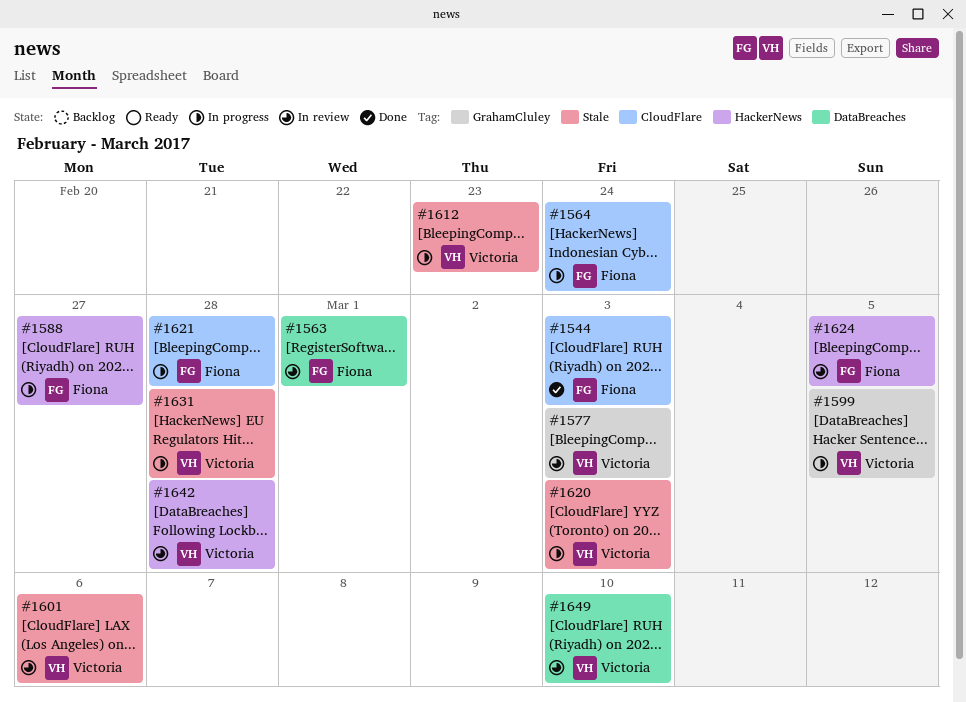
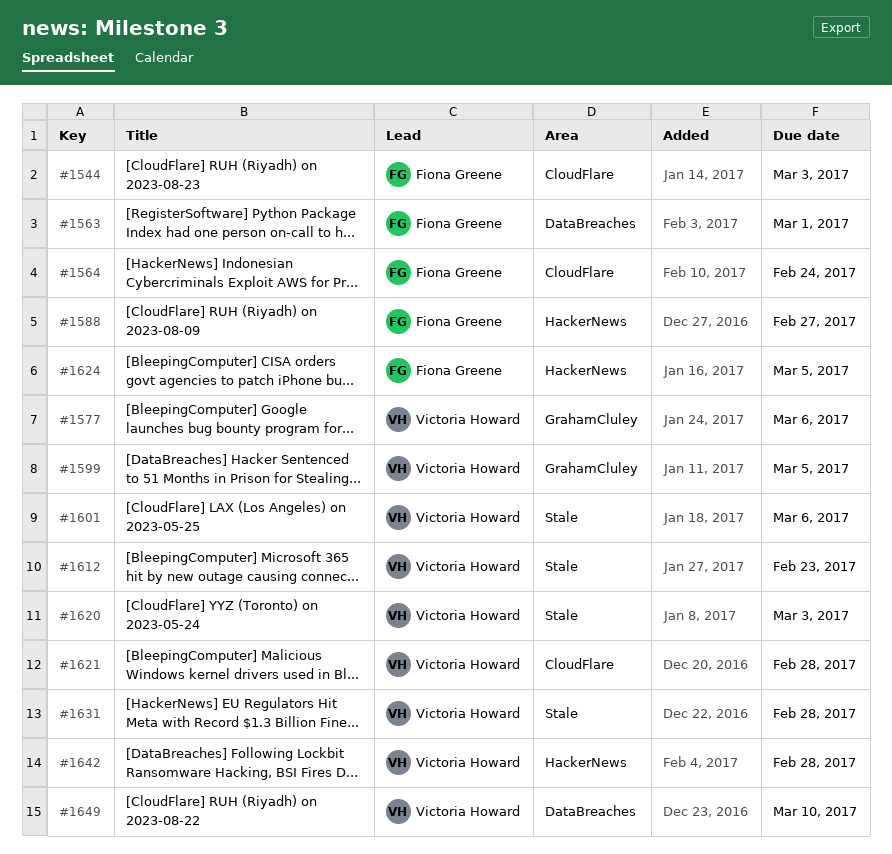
#1577, due: Mar 3 -> Mar 6
#1621, owner: Fiona Greene -> Victoria Howard

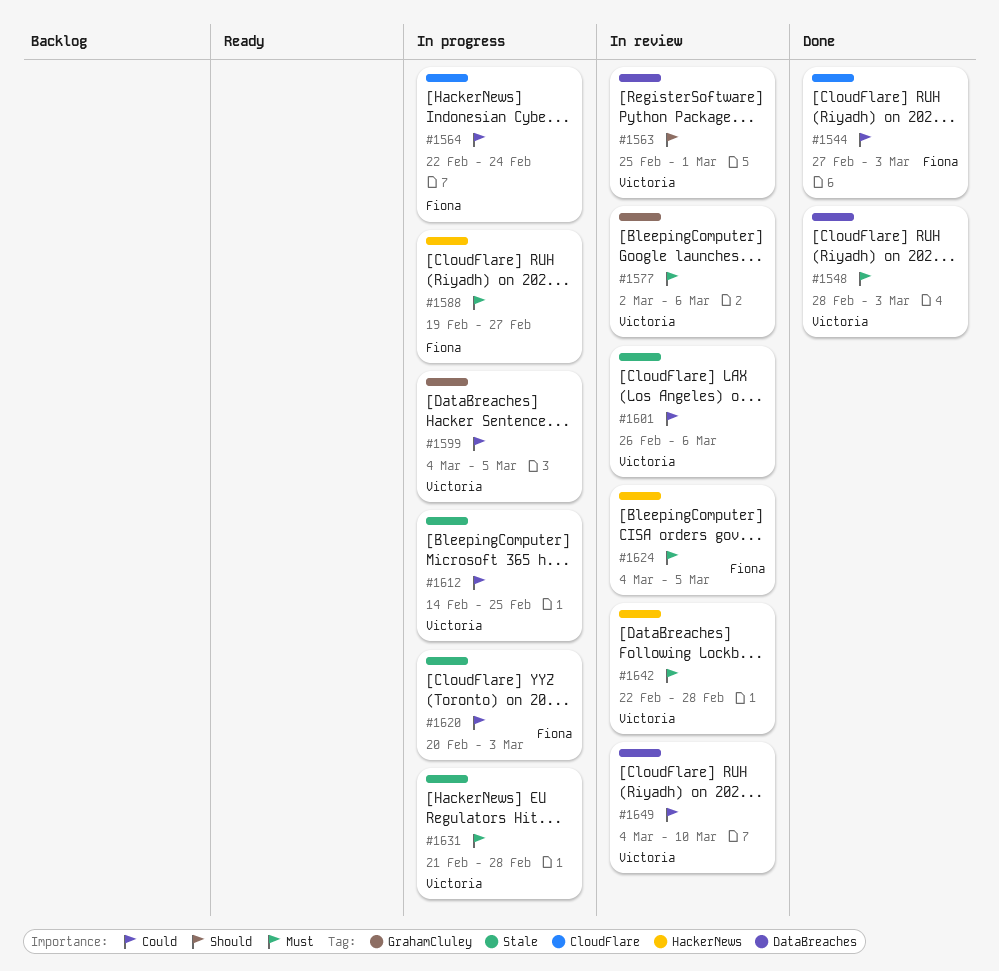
#1548: none -> present
#1563, owner: Fiona Greene -> Victoria Howard
#1612, due: Feb 23 -> Feb 25
#1620, owner: Victoria Howard -> Fiona Greene
#1621: present -> none

